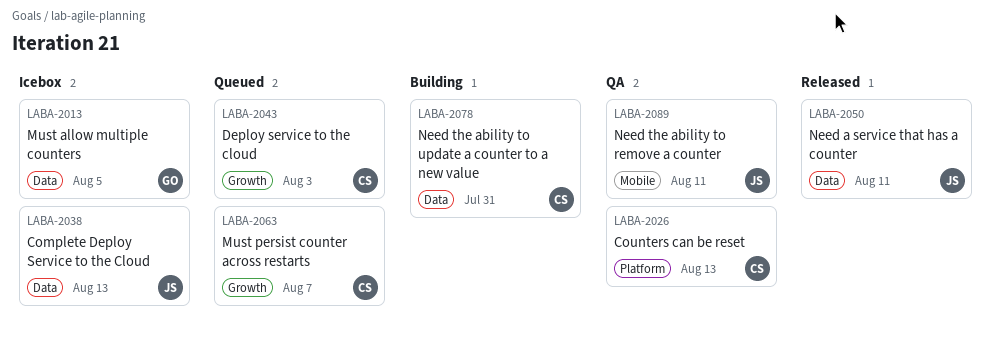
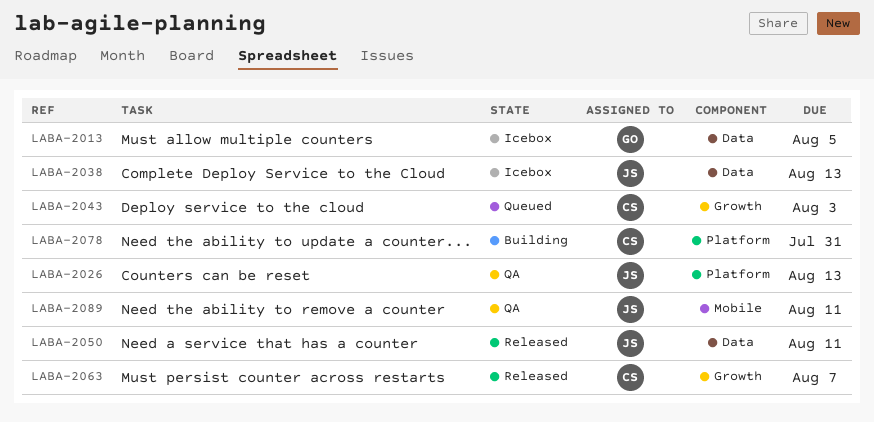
LABA-2026, owner: CS -> JS
LABA-2063, status: Queued -> Released
LABA-2078, label: Data -> Platform

